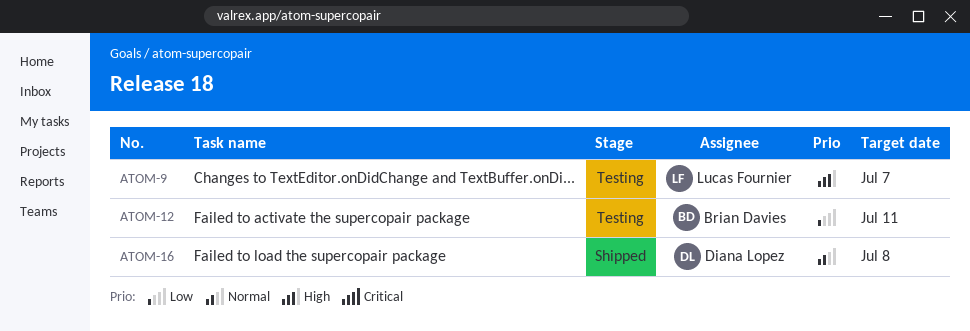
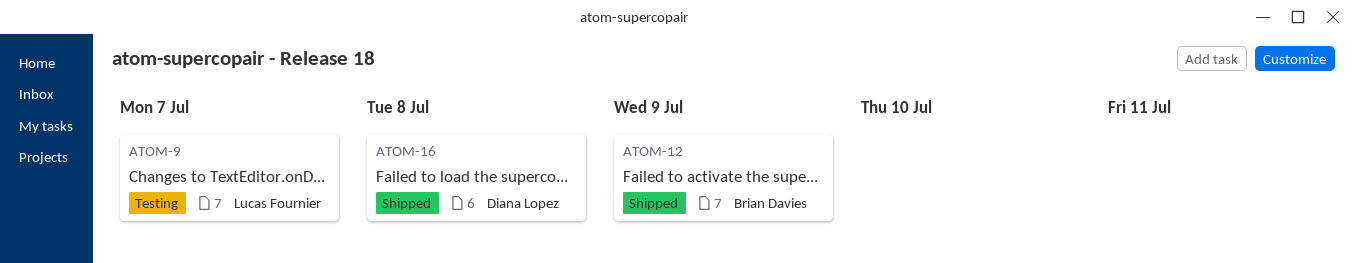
ATOM-12, status: Testing -> Shipped
ATOM-12, due: Jul 11 -> Jul 9

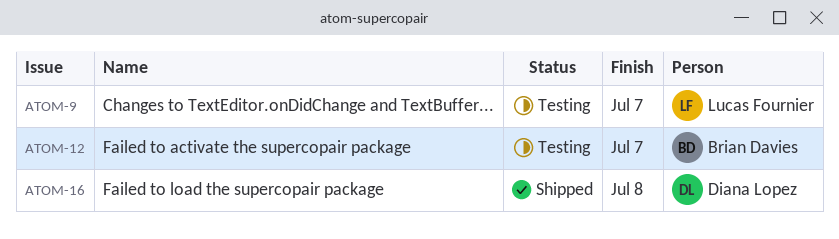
ATOM-12, status: Shipped -> Testing
ATOM-12, due: Jul 9 -> Jul 7

